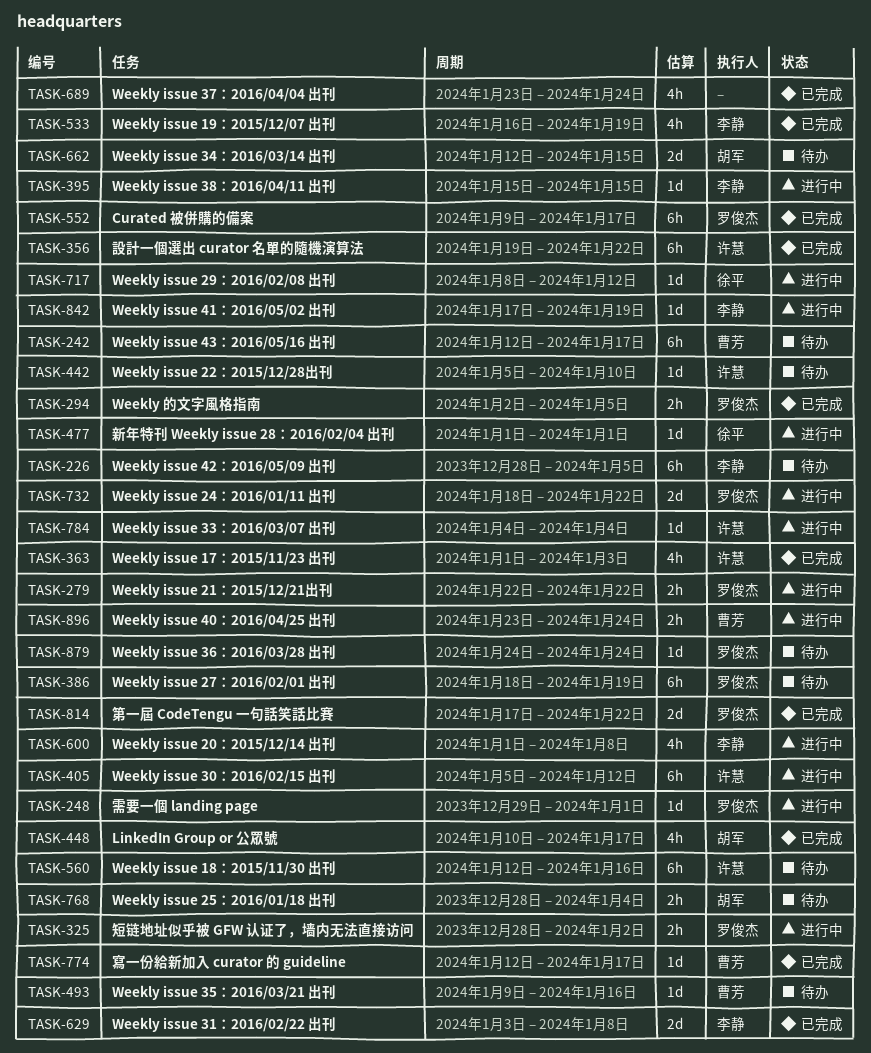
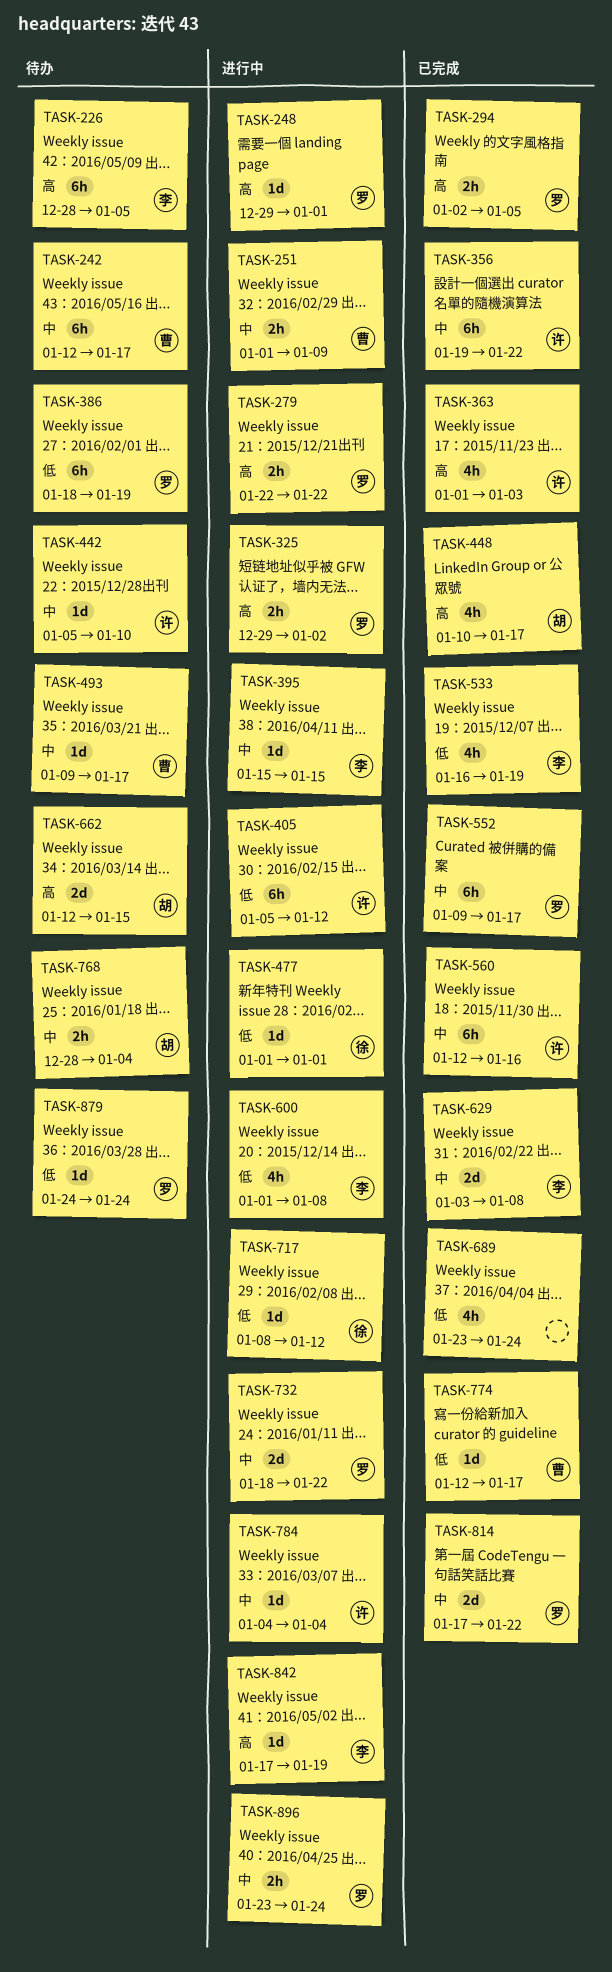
TASK-251: none -> present
TASK-325, start: Dec 28 -> Dec 29
TASK-493, due: Jan 16 -> Jan 17
TASK-560, status: 待办 -> 已完成
TASK-896, owner: 曹芳 -> 罗俊杰

